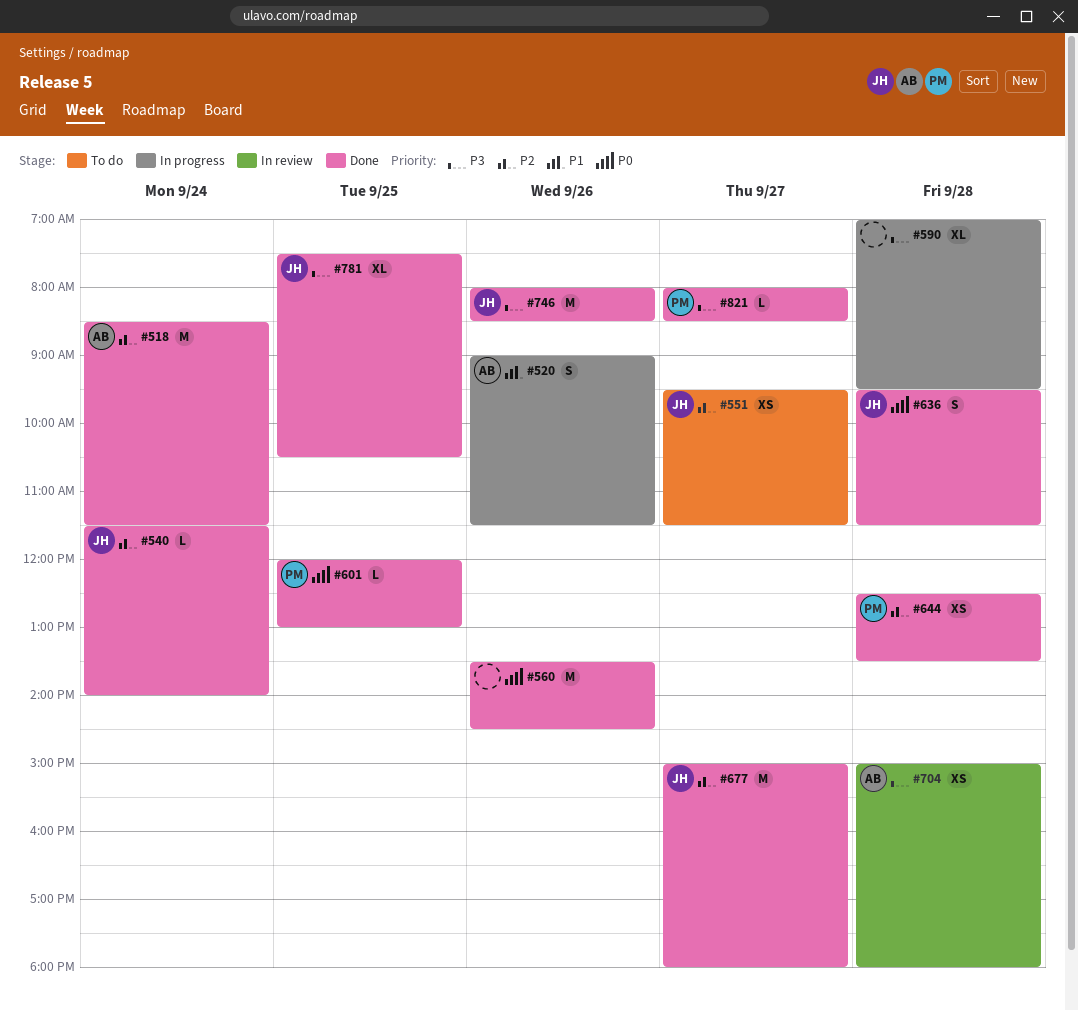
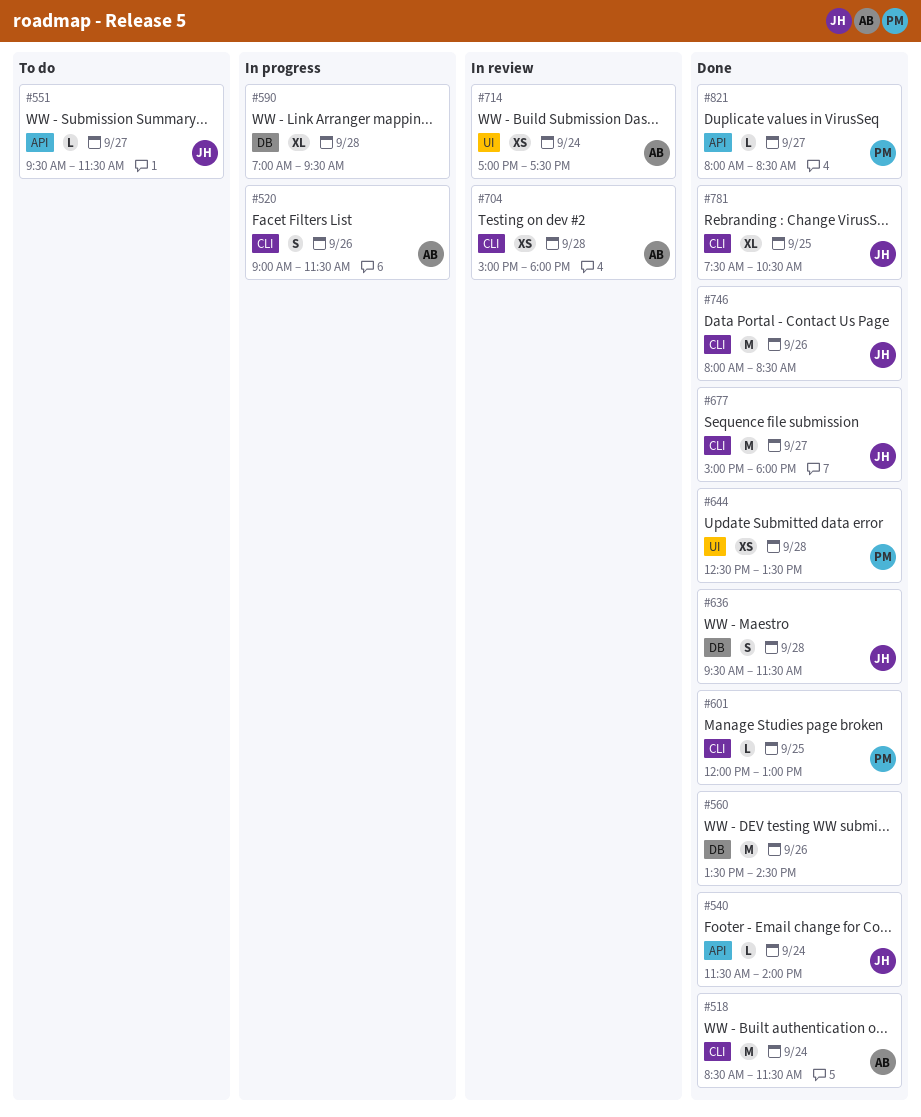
#551, estimate: XS -> L
#714: none -> present

